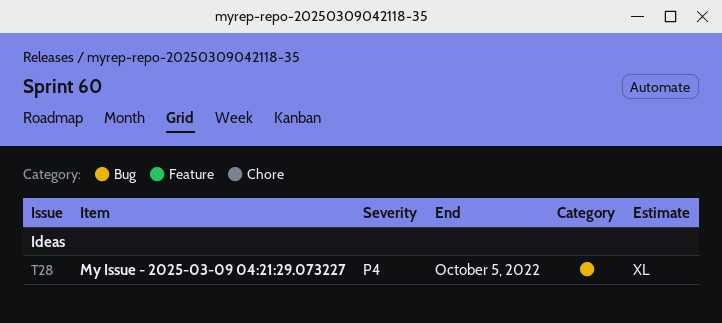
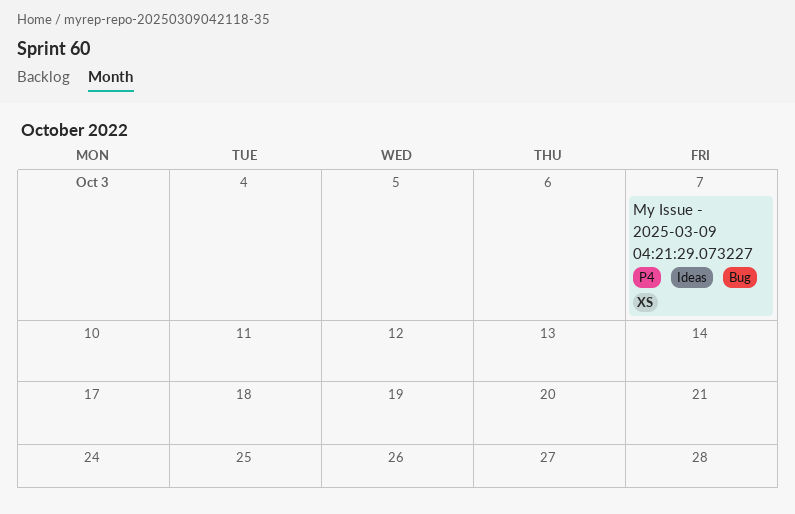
My Issue - 2025-03-09 04:21:29.073227, estimate: XL -> XS
My Issue - 2025-03-09 04:21:29.073227, due: Oct 5 -> Oct 7

